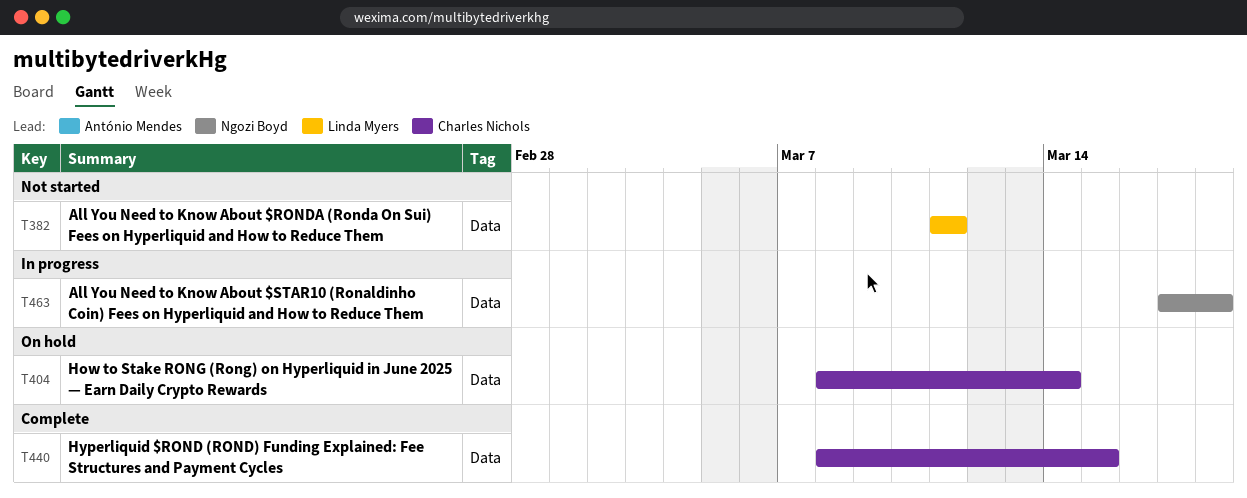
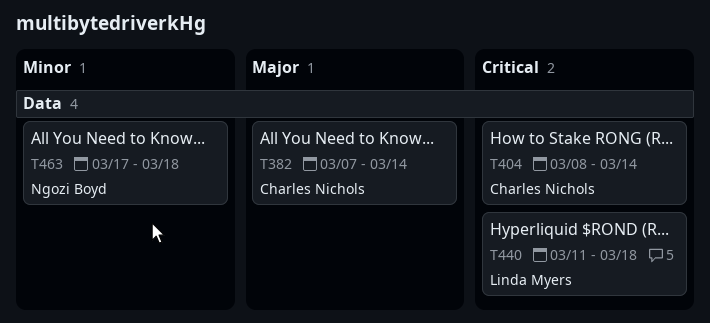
T382, owner: Linda Myers -> Charles Nichols
T382, start: Mar 11 -> Mar 7
T382, due: Mar 11 -> Mar 14
T440, owner: Charles Nichols -> Linda Myers
T440, start: Mar 8 -> Mar 11
T440, due: Mar 15 -> Mar 18

